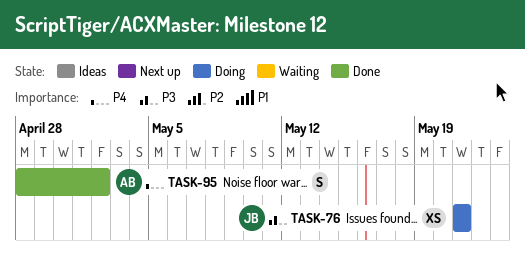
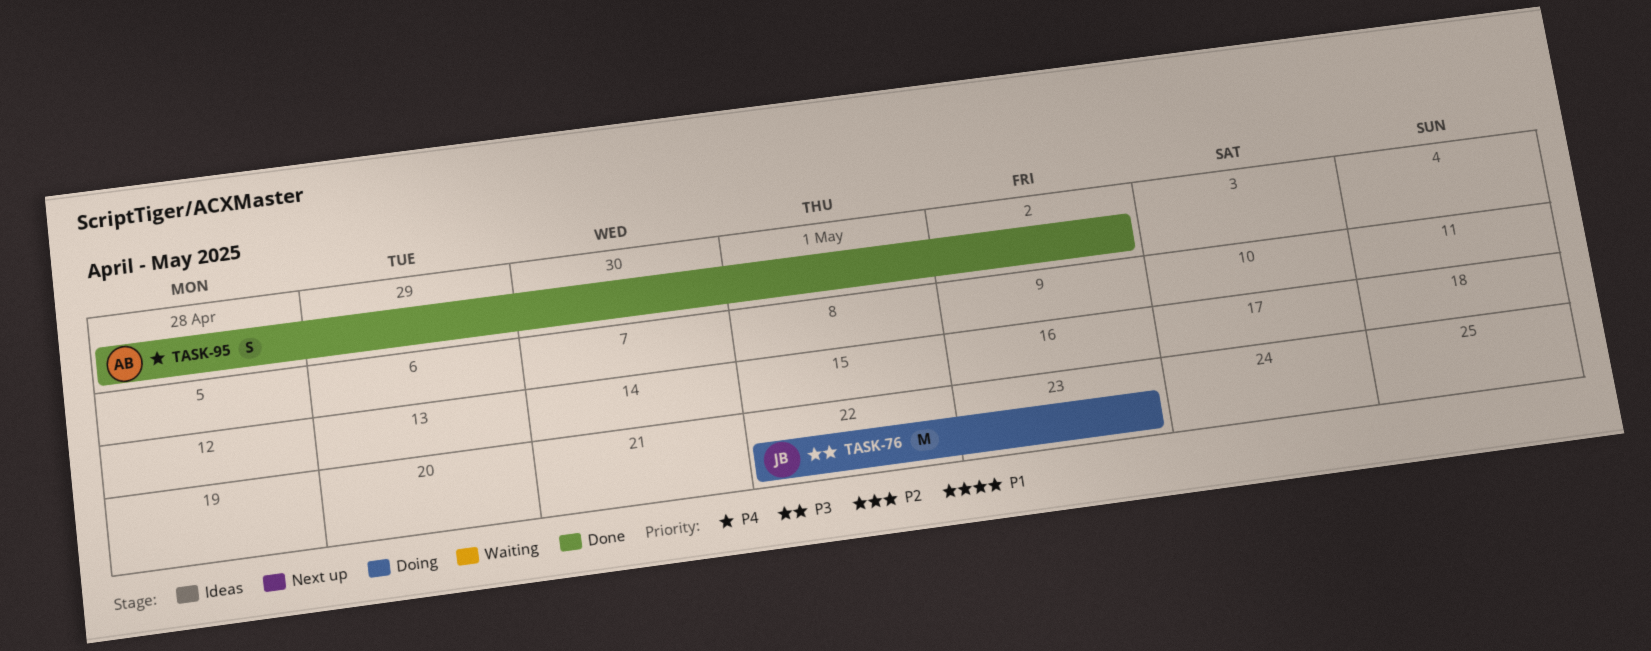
TASK-76, estimate: XS -> M
TASK-76, start: May 21 -> May 22
TASK-76, due: May 21 -> May 23

